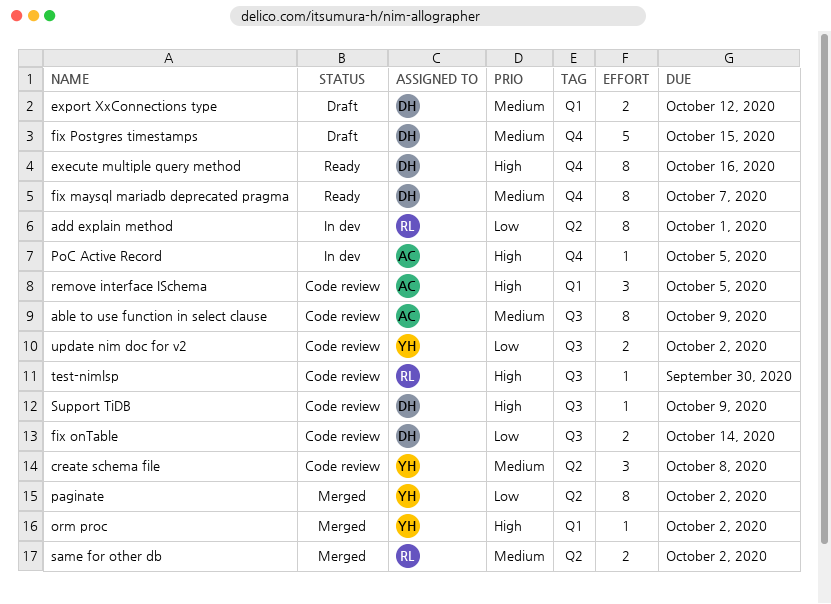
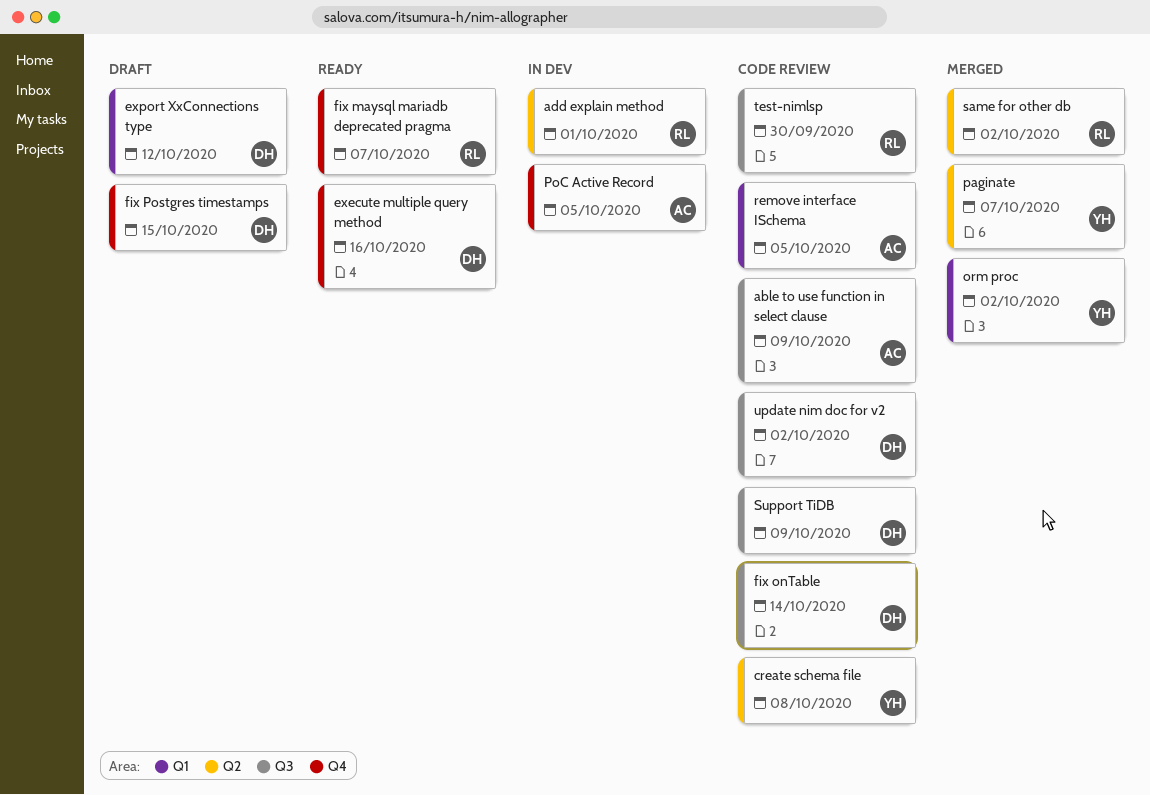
fix maysql mariadb deprecated pragma, owner: DH -> RL
paginate, due: Oct 2 -> Oct 7
update nim doc for v2, owner: YH -> DH

